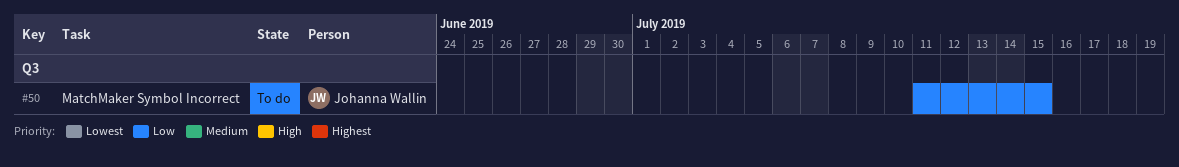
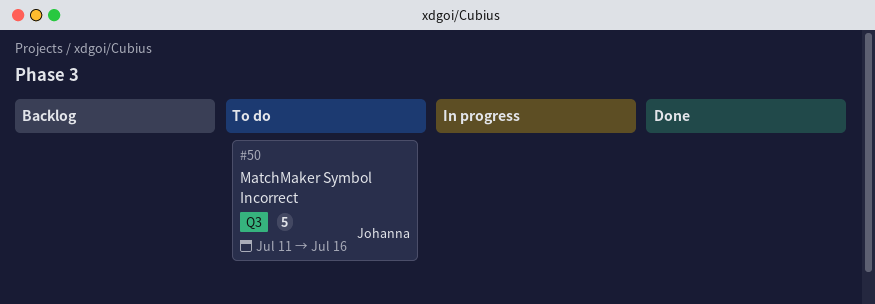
#50, due: Jul 15 -> Jul 16

